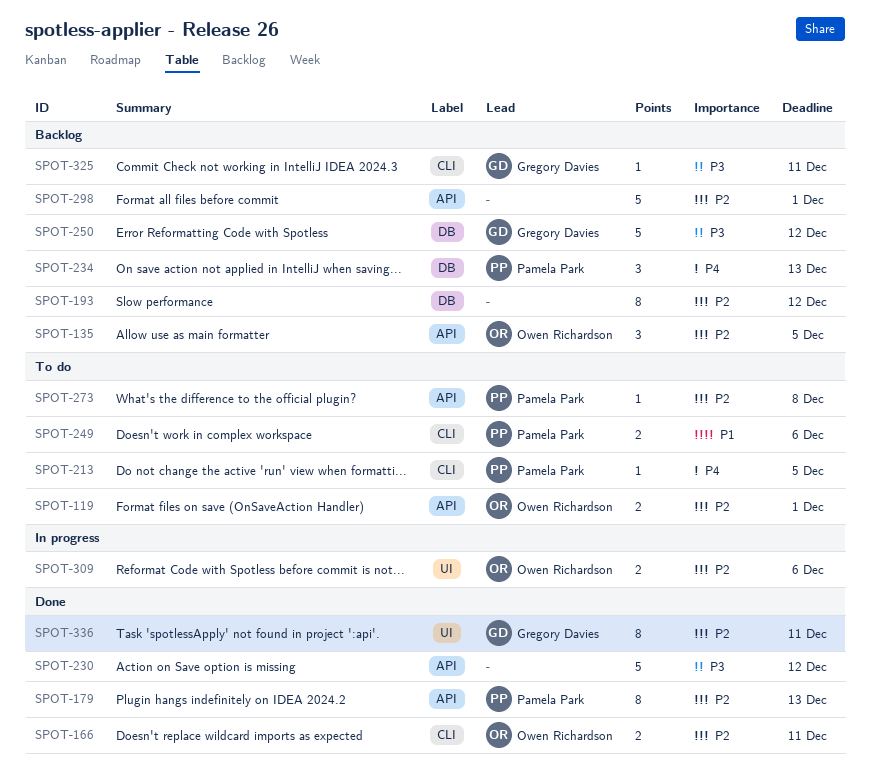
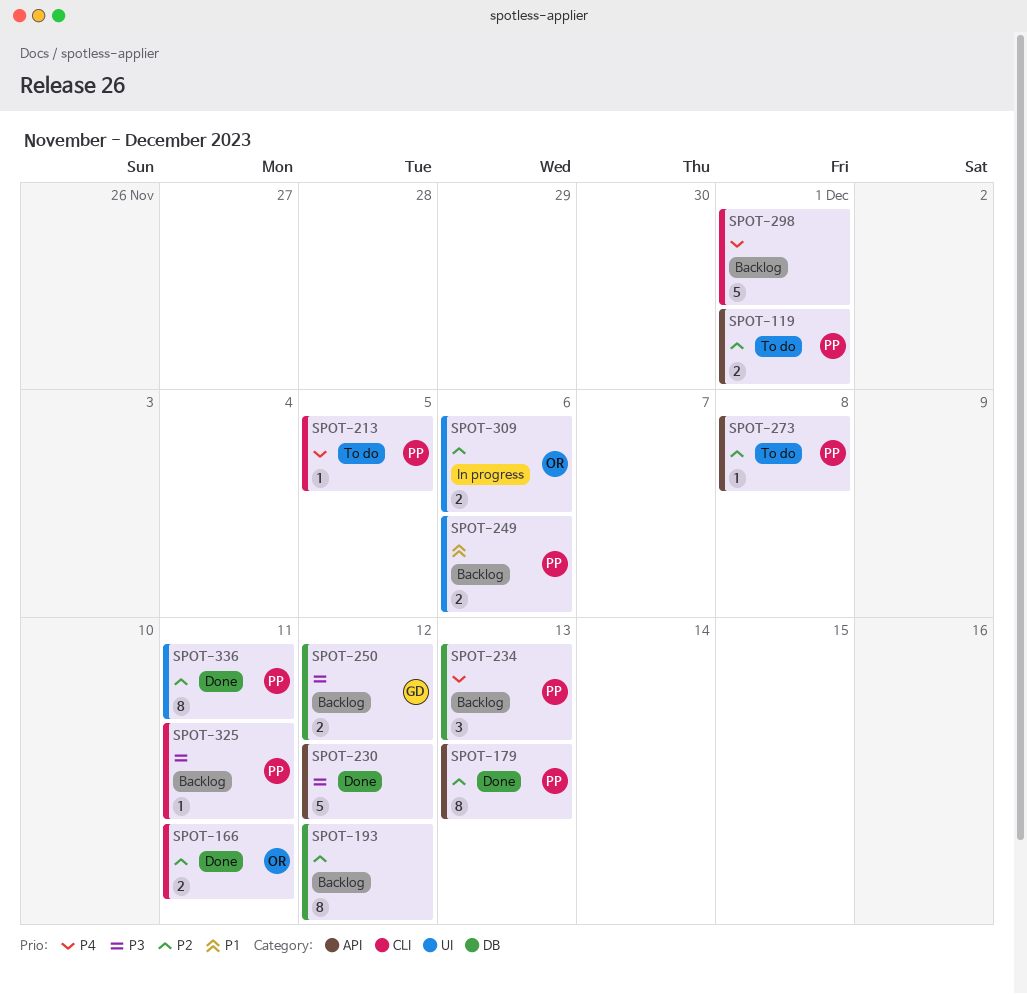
SPOT-119, owner: Owen Richardson -> Pamela Park
SPOT-135: present -> none
SPOT-249, status: To do -> Backlog
SPOT-249, label: CLI -> UI
SPOT-250, estimate: 5 -> 2
SPOT-298, priority: P2 -> P4
SPOT-298, label: API -> CLI
SPOT-325, owner: Gregory Davies -> Pamela Park
SPOT-336, owner: Gregory Davies -> Pamela Park

